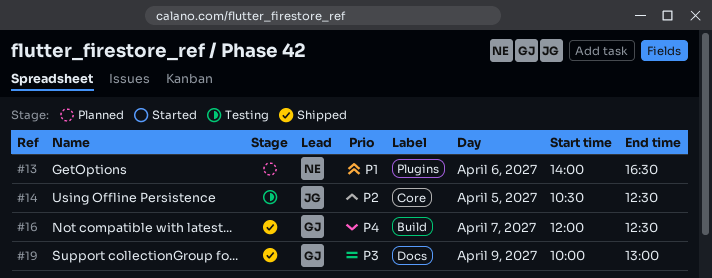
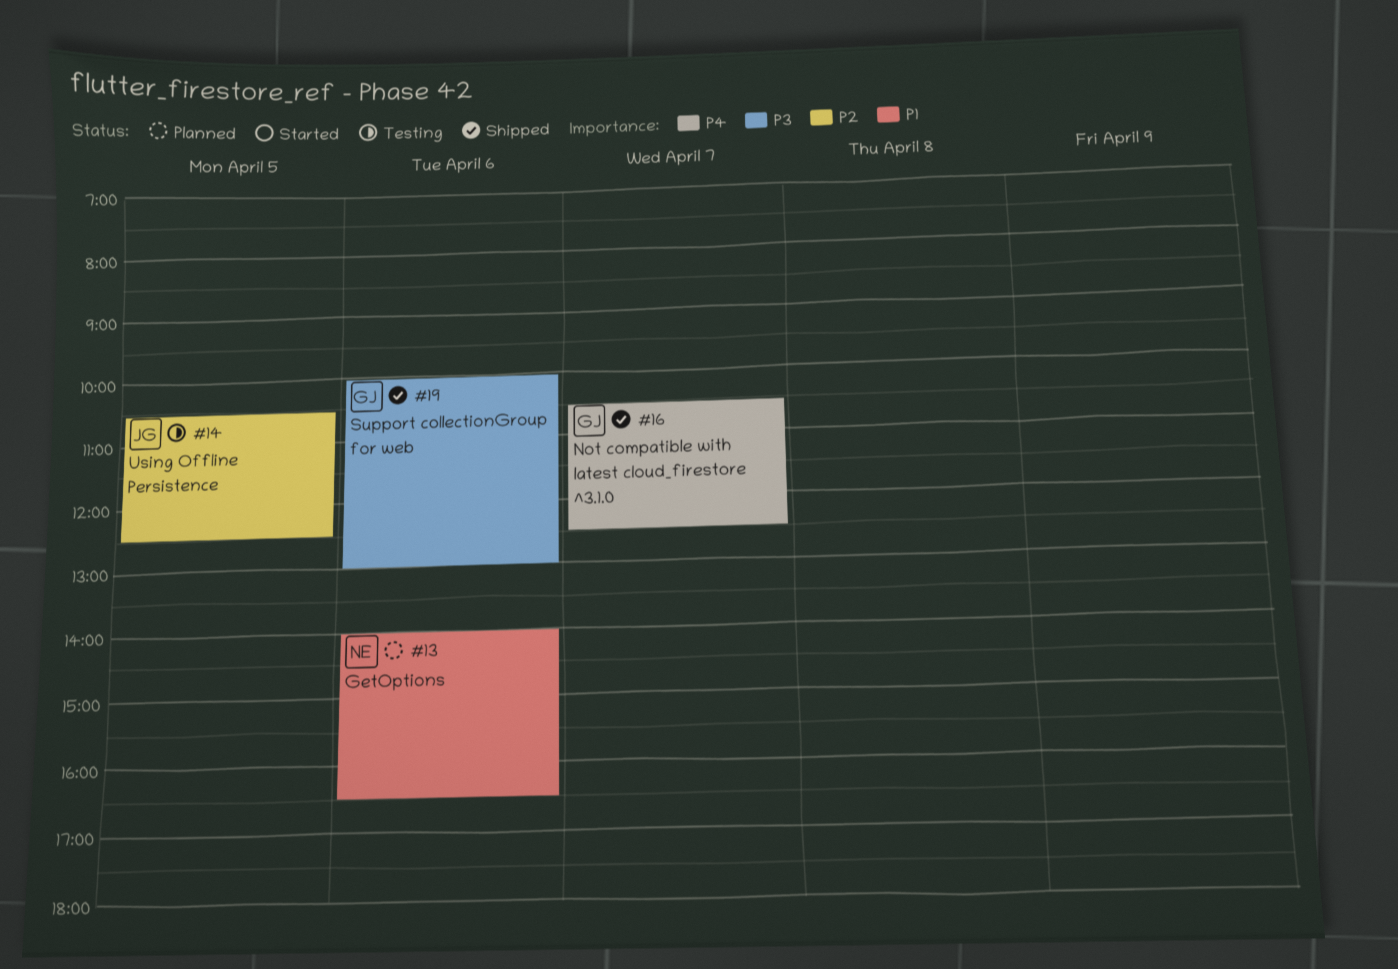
#16, begins: 12:00 -> 10:30
#19, day: Apr 9 -> Apr 6

